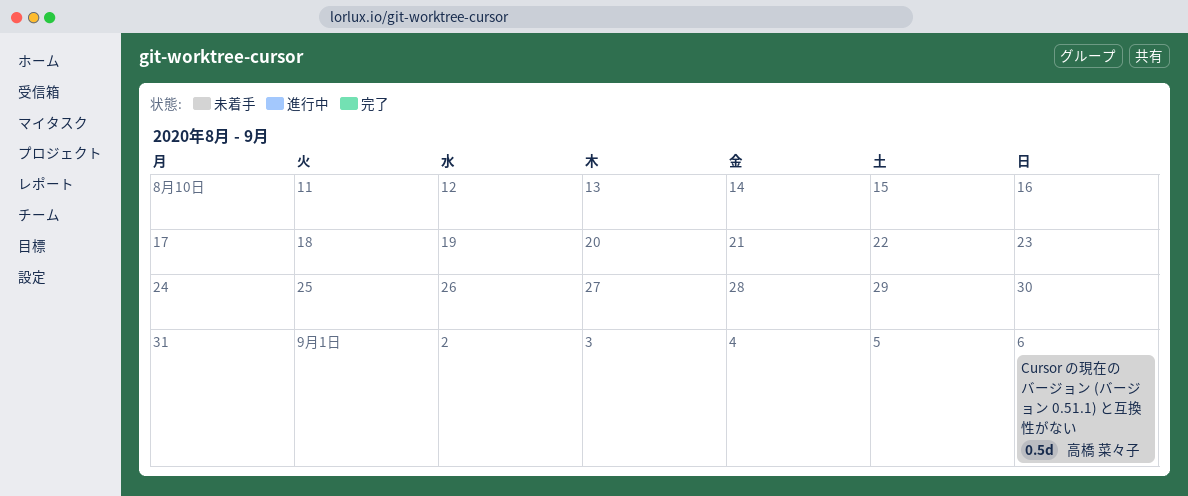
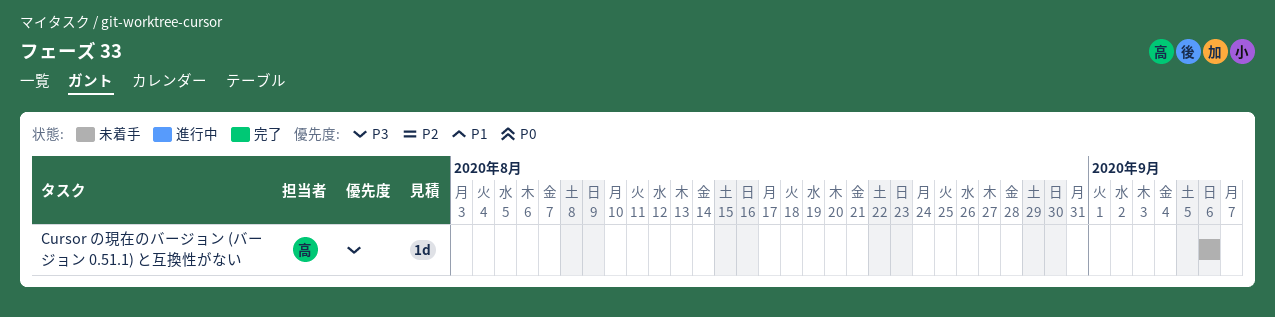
Cursor の現在のバージョン (バージョン 0.51.1) と互換性がない, estimate: 0.5d -> 1d

